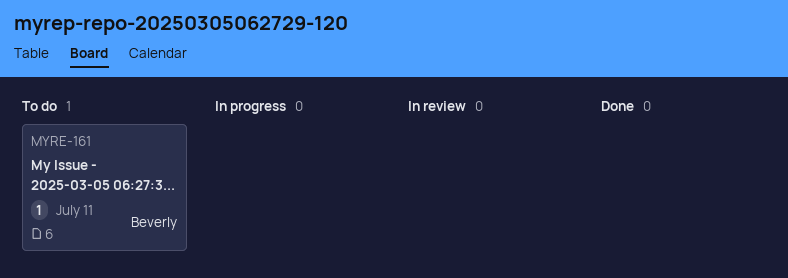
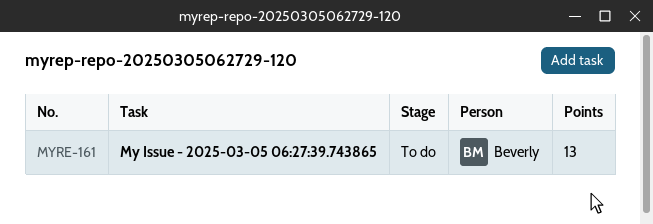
MYRE-161, estimate: 1 -> 13

